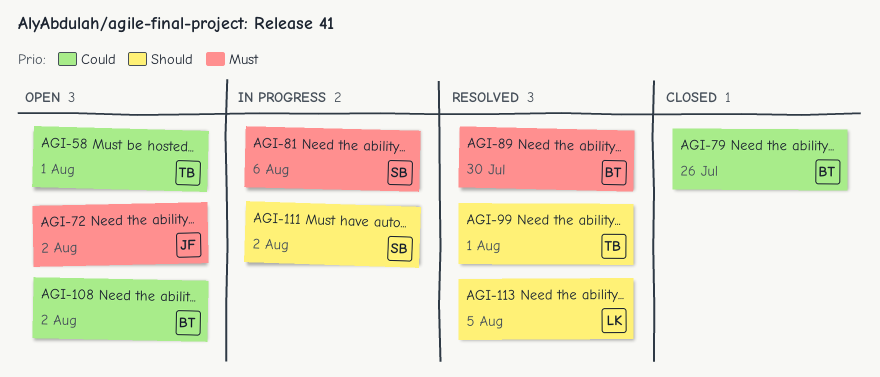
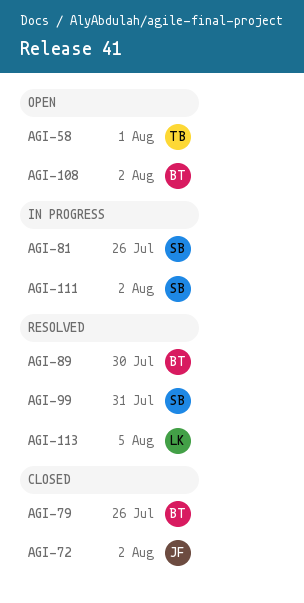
AGI-72, status: Open -> Closed
AGI-81, due: Aug 6 -> Jul 26
AGI-99, owner: TB -> SB
AGI-99, due: Aug 1 -> Jul 31

